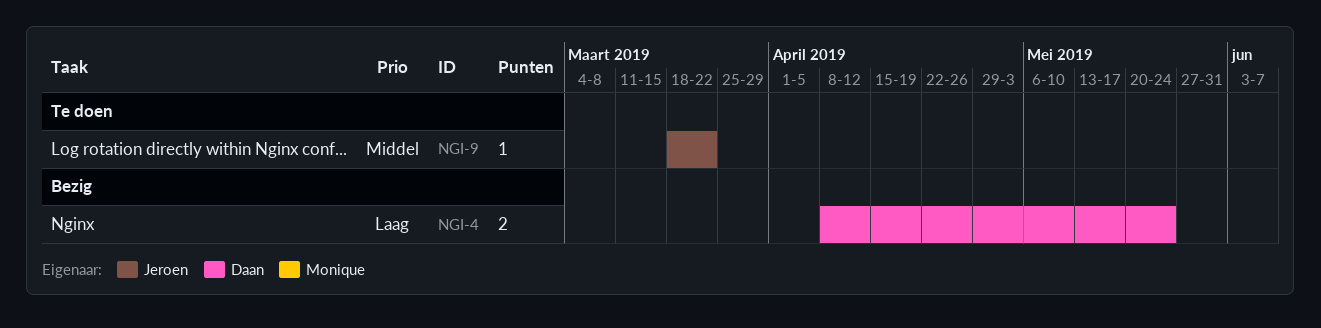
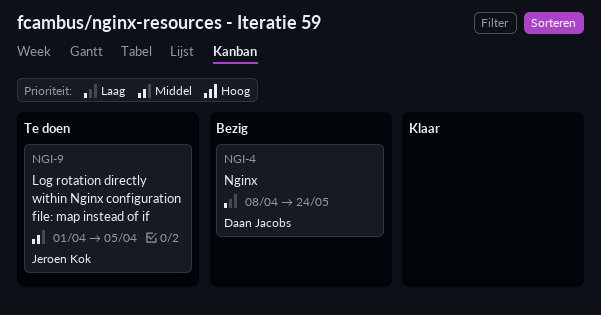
NGI-9, start: Mar 18 -> Apr 1
NGI-9, due: Mar 22 -> Apr 5

